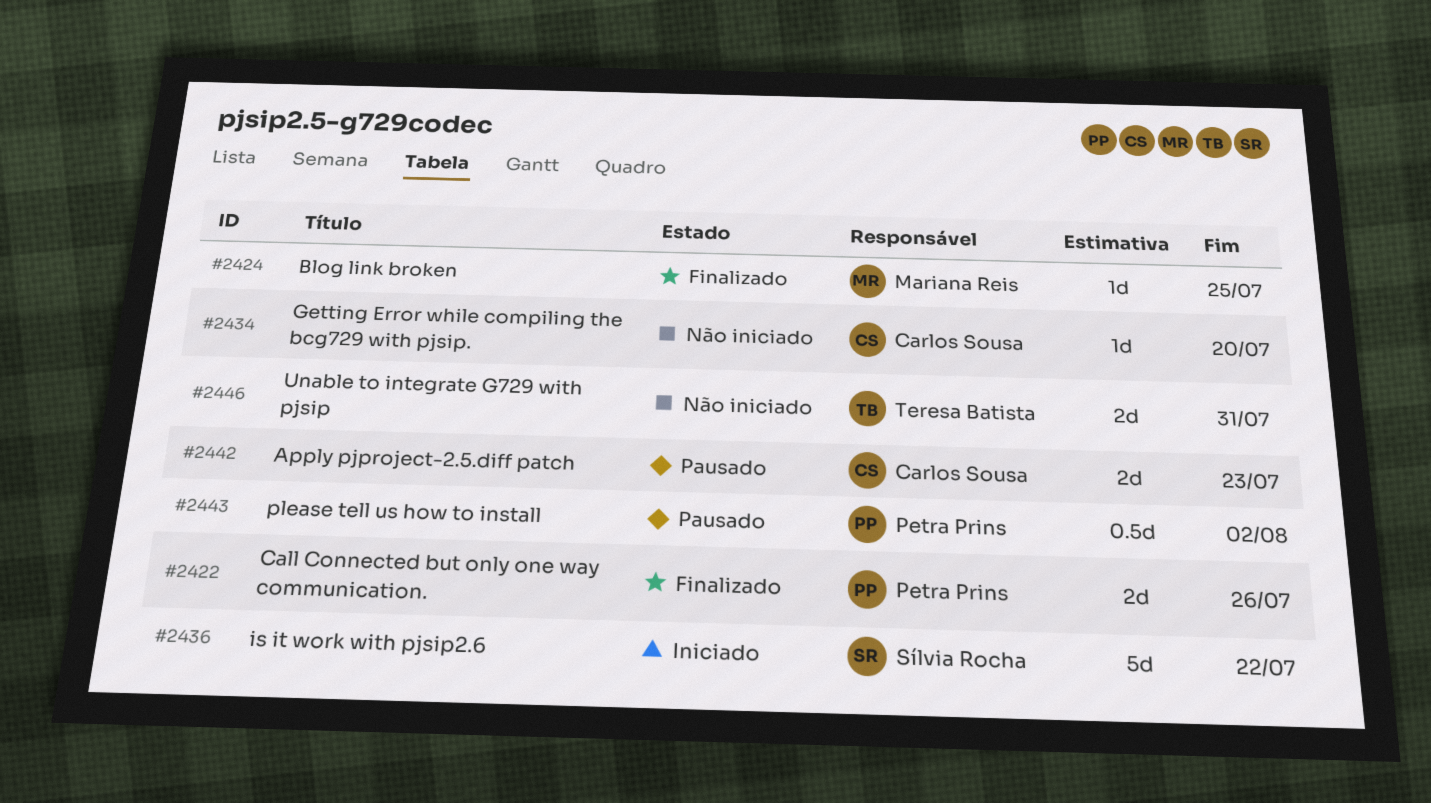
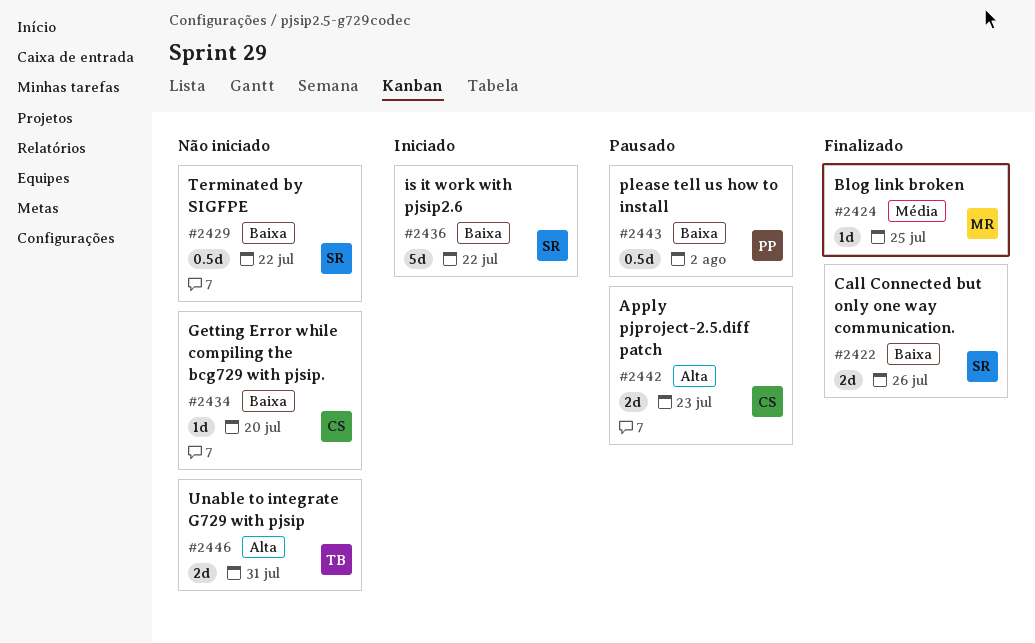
#2422, owner: Petra Prins -> Sílvia Rocha
#2429: none -> present

